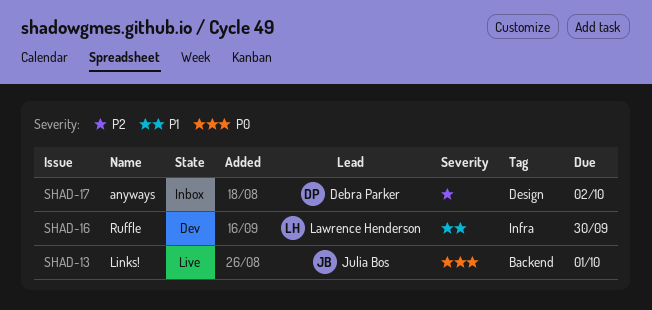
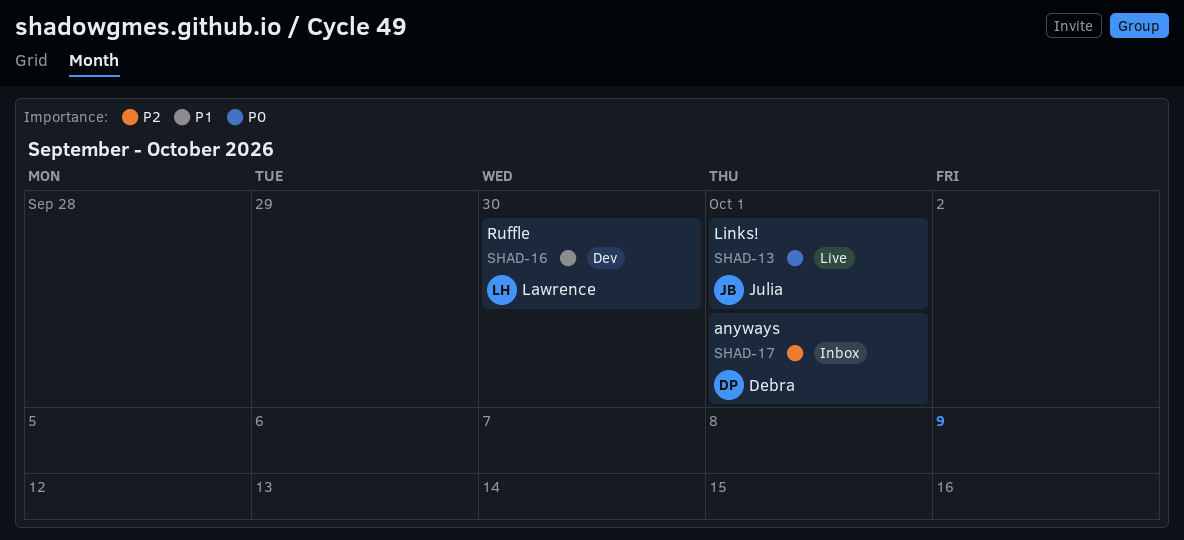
SHAD-17, due: Oct 2 -> Oct 1

